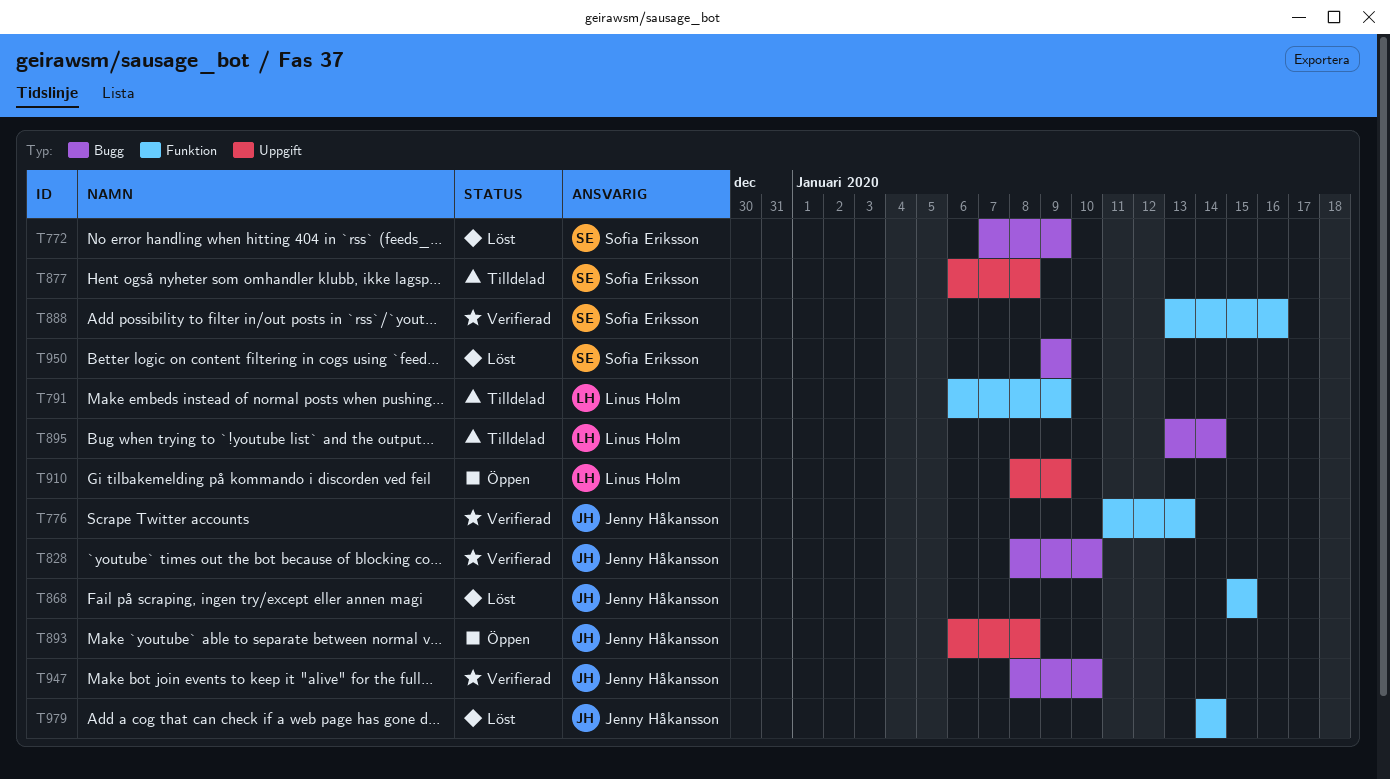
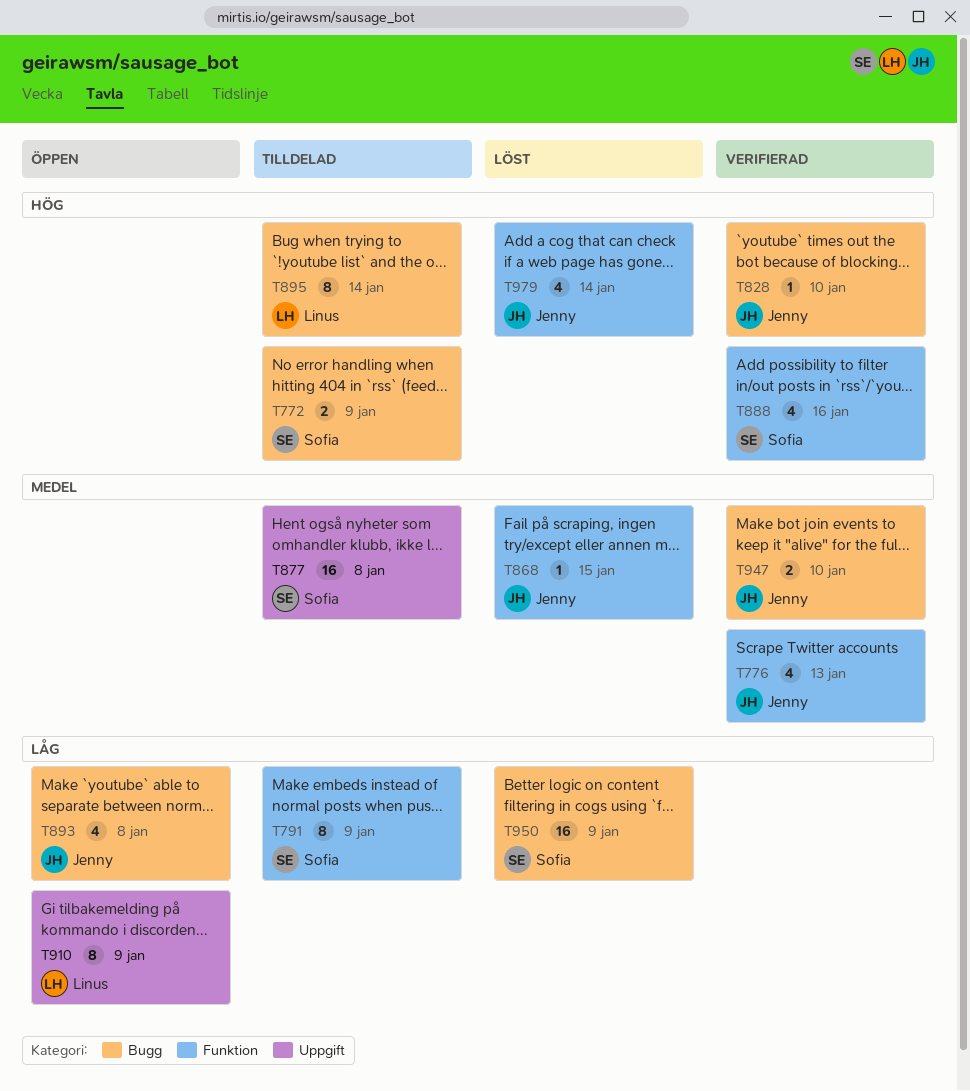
T772, status: Löst -> Tilldelad
T791, owner: Linus Holm -> Sofia Eriksson
T893, label: Uppgift -> Bugg

